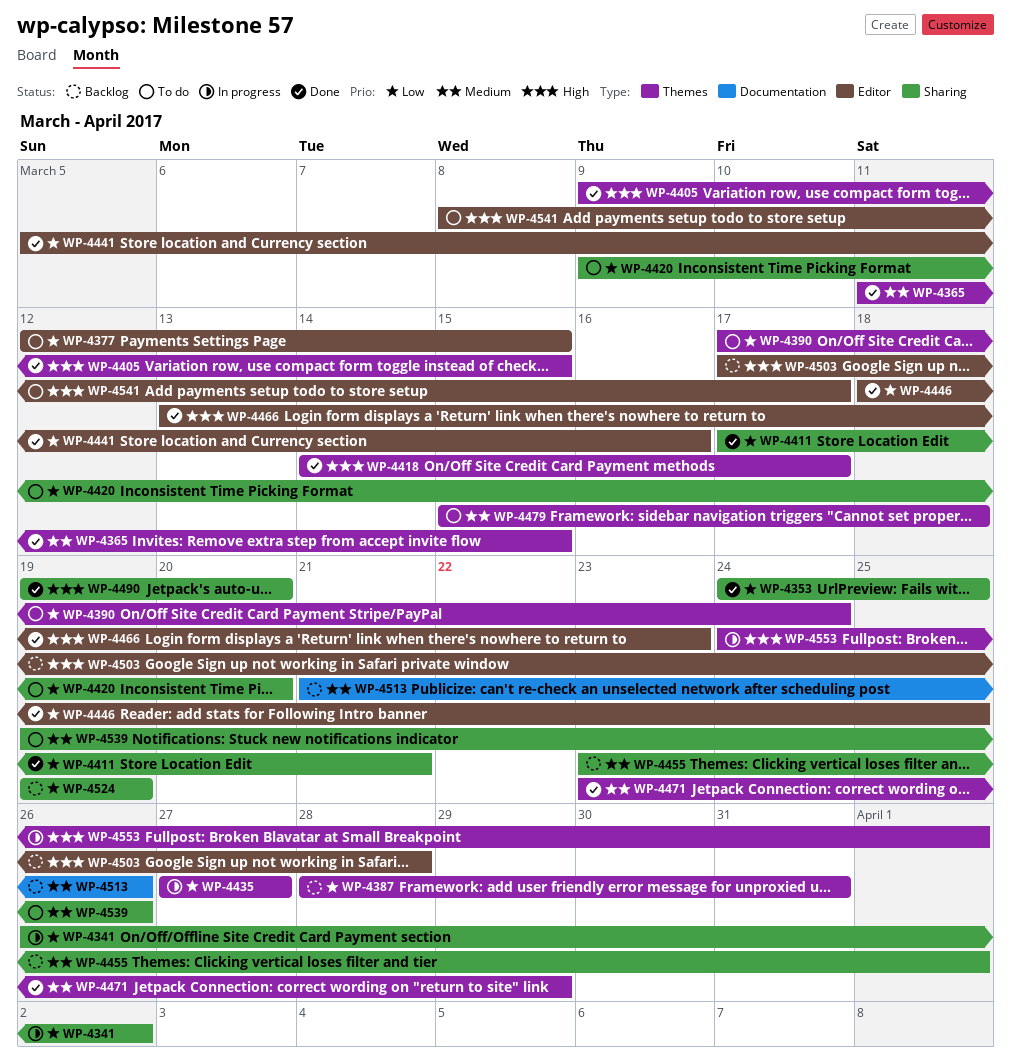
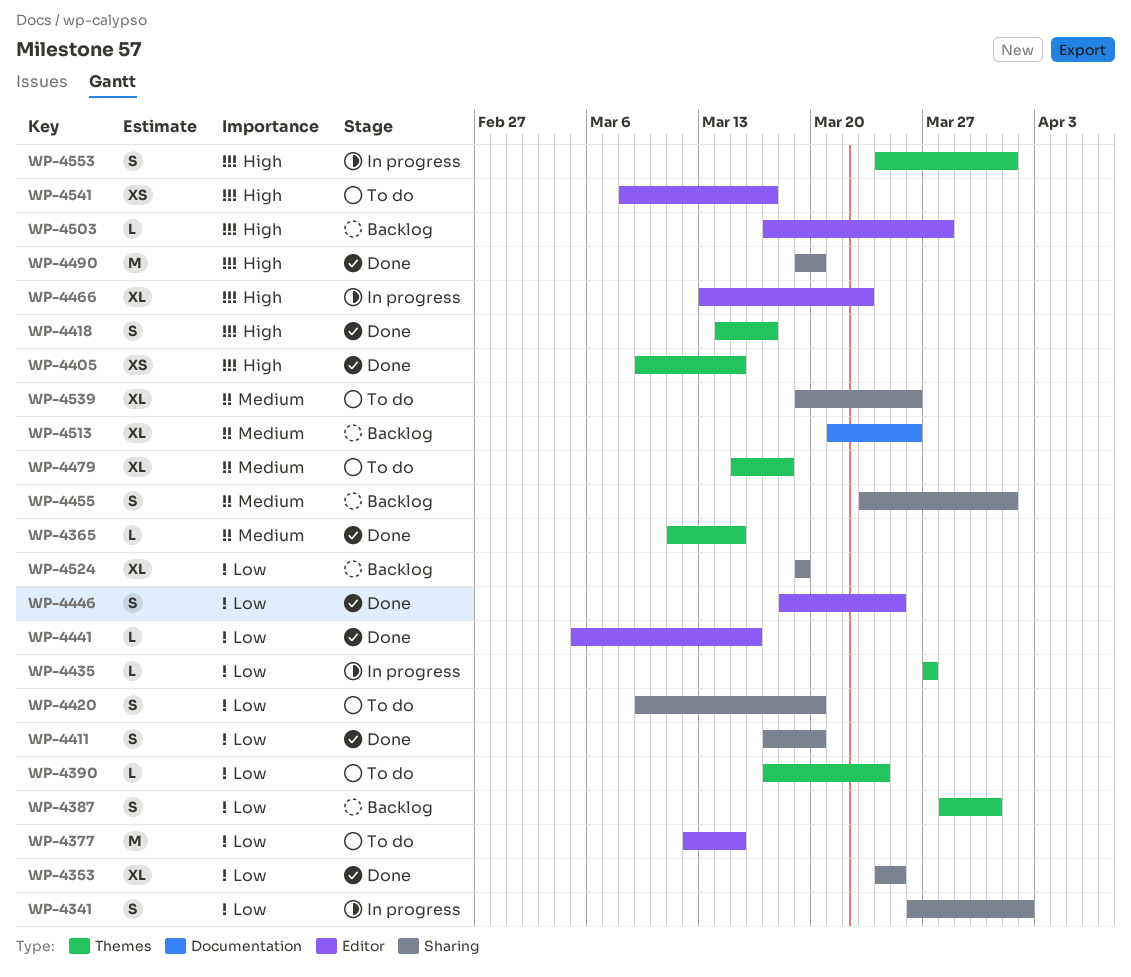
WP-4411, due: Mar 21 -> Mar 20
WP-4466, status: Done -> In progress
WP-4471: present -> none

